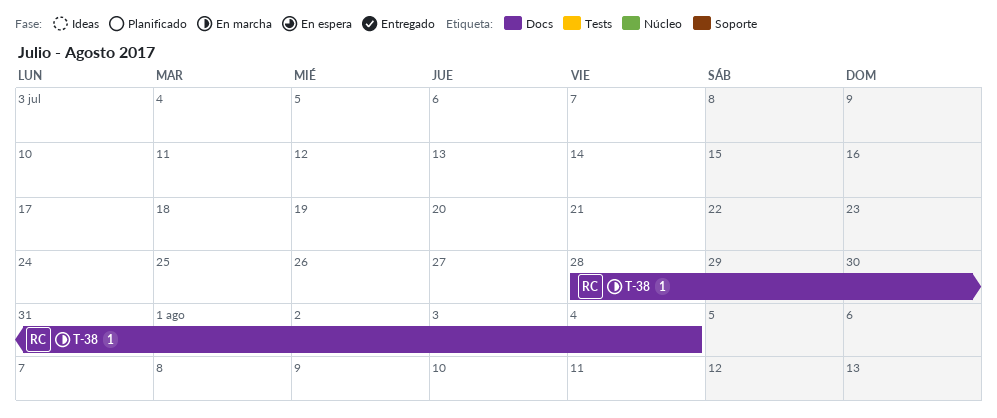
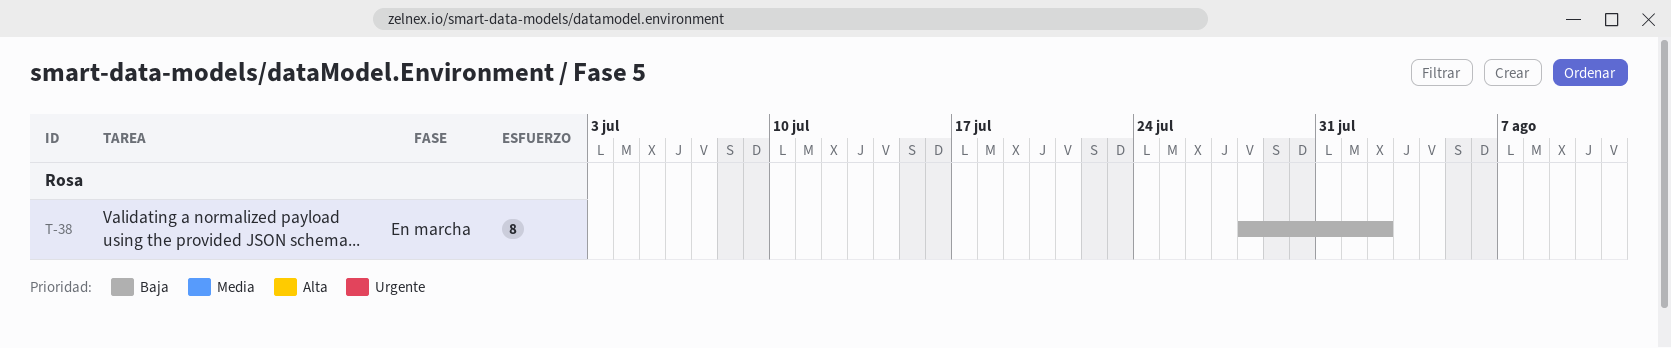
T-38, estimate: 1 -> 8
T-38, due: Aug 4 -> Aug 2

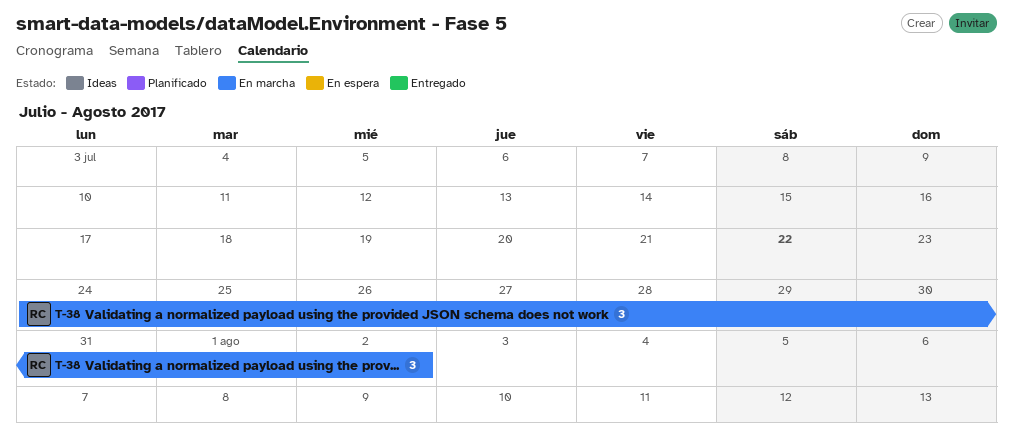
T-38, estimate: 8 -> 3
T-38, start: Jul 28 -> Jul 24

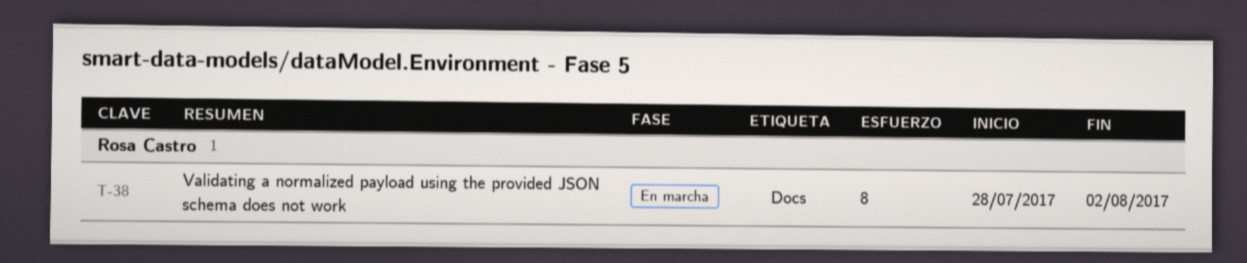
T-38, estimate: 3 -> 8
T-38, start: Jul 24 -> Jul 28

